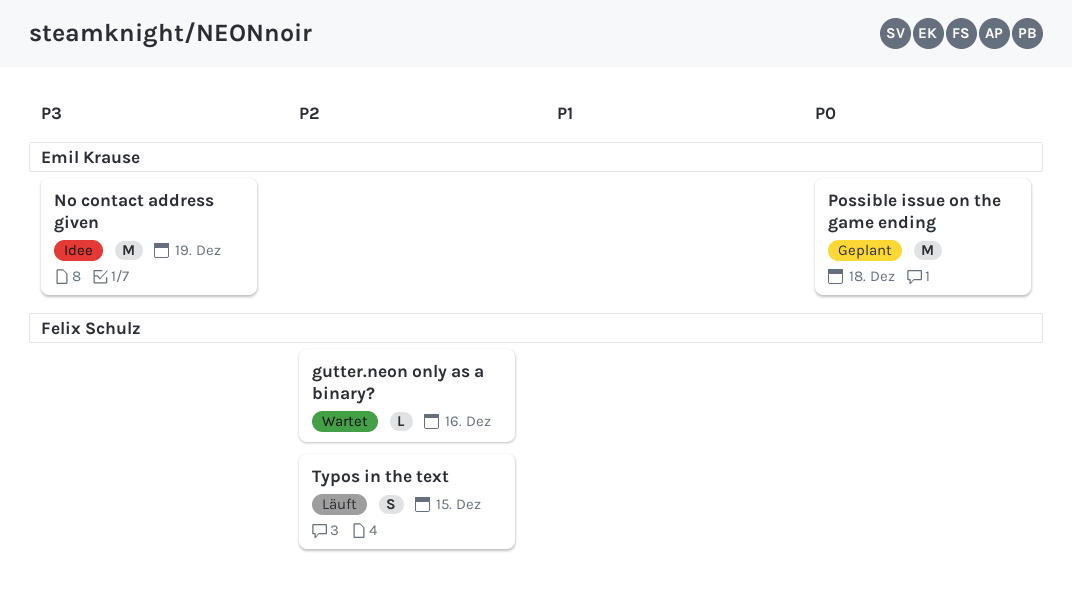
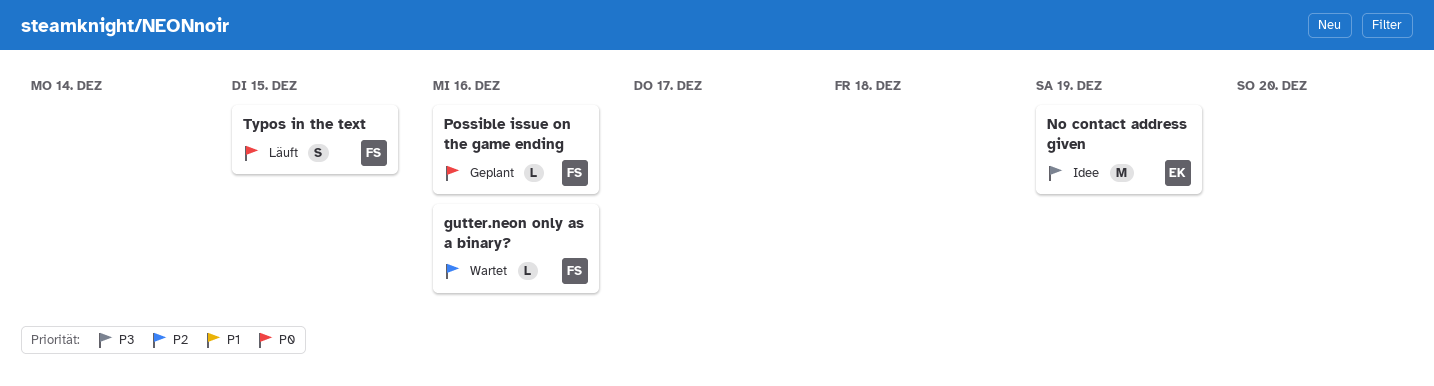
Possible issue on the game ending, owner: Emil Krause -> Felix Schulz
Possible issue on the game ending, estimate: M -> L
Possible issue on the game ending, due: Dec 18 -> Dec 16
Typos in the text, priority: P2 -> P0

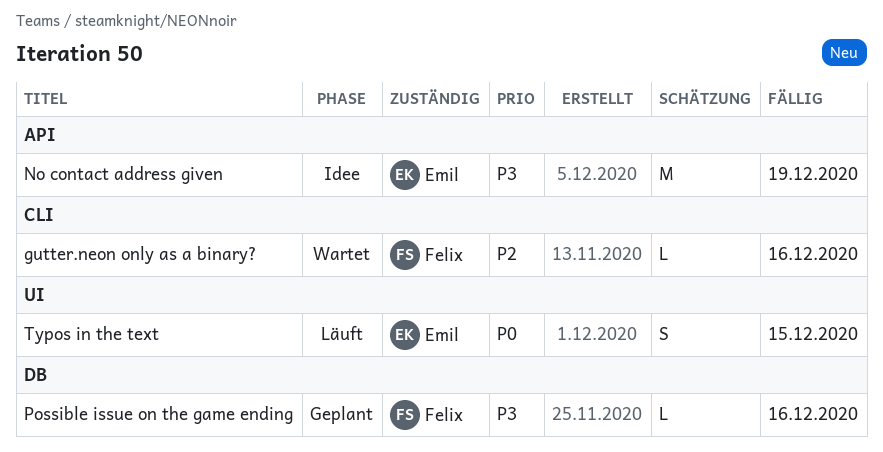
Possible issue on the game ending, priority: P0 -> P3
Typos in the text, owner: Felix -> Emil

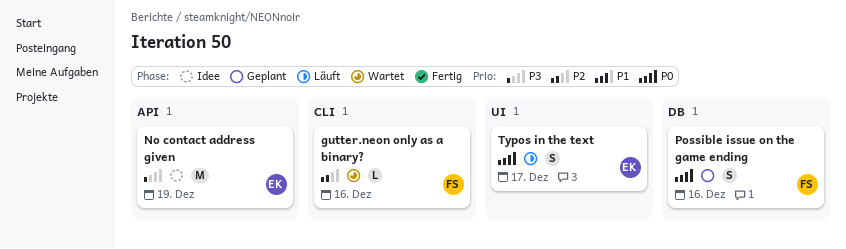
Possible issue on the game ending, priority: P3 -> P0
Possible issue on the game ending, estimate: L -> S
Typos in the text, due: Dec 15 -> Dec 17

